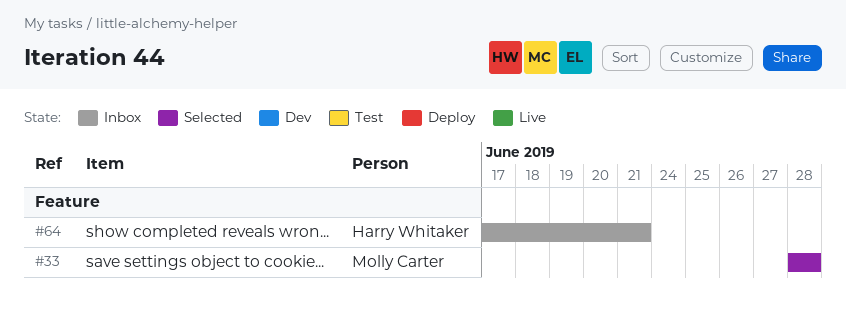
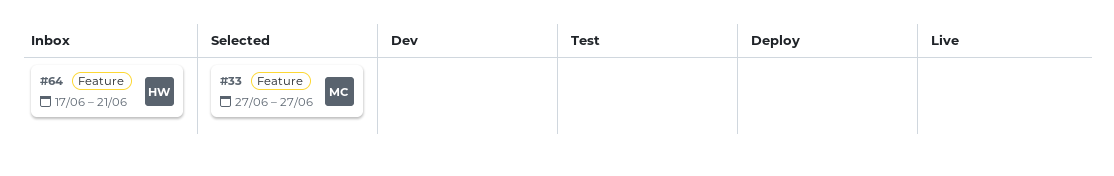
#33, start: Jun 28 -> Jun 27
#33, due: Jun 28 -> Jun 27

